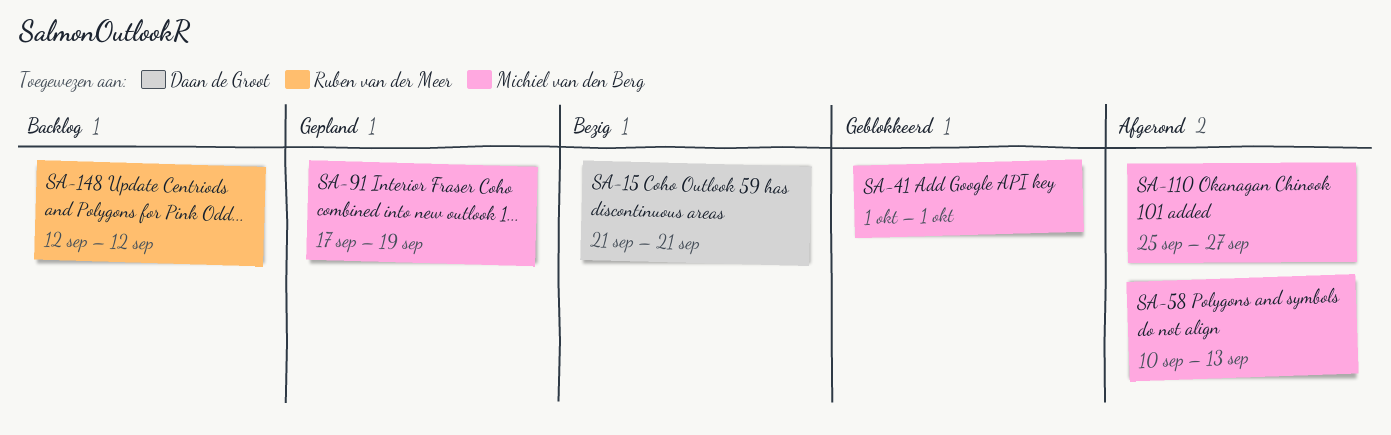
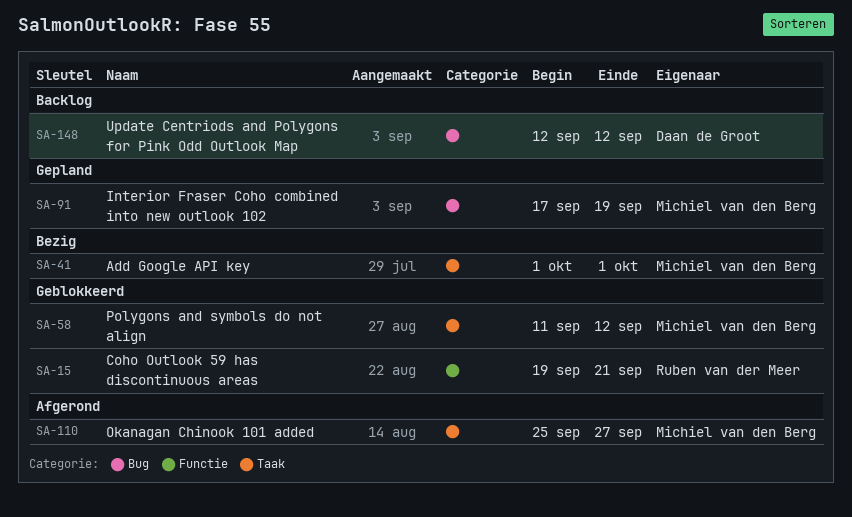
SA-15, status: Bezig -> Geblokkeerd
SA-15, owner: Daan de Groot -> Ruben van der Meer
SA-15, start: Sep 21 -> Sep 19
SA-41, status: Geblokkeerd -> Bezig
SA-58, status: Afgerond -> Geblokkeerd
SA-58, start: Sep 10 -> Sep 11
SA-58, due: Sep 13 -> Sep 12
SA-148, owner: Ruben van der Meer -> Daan de Groot

